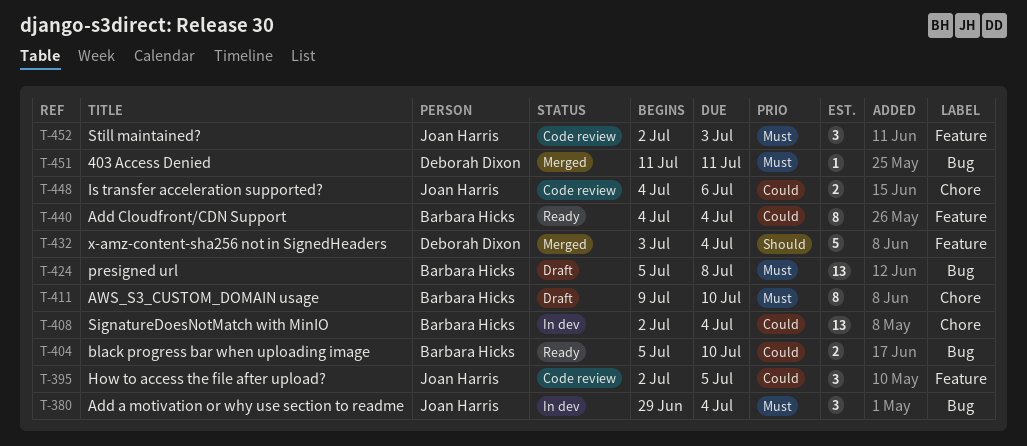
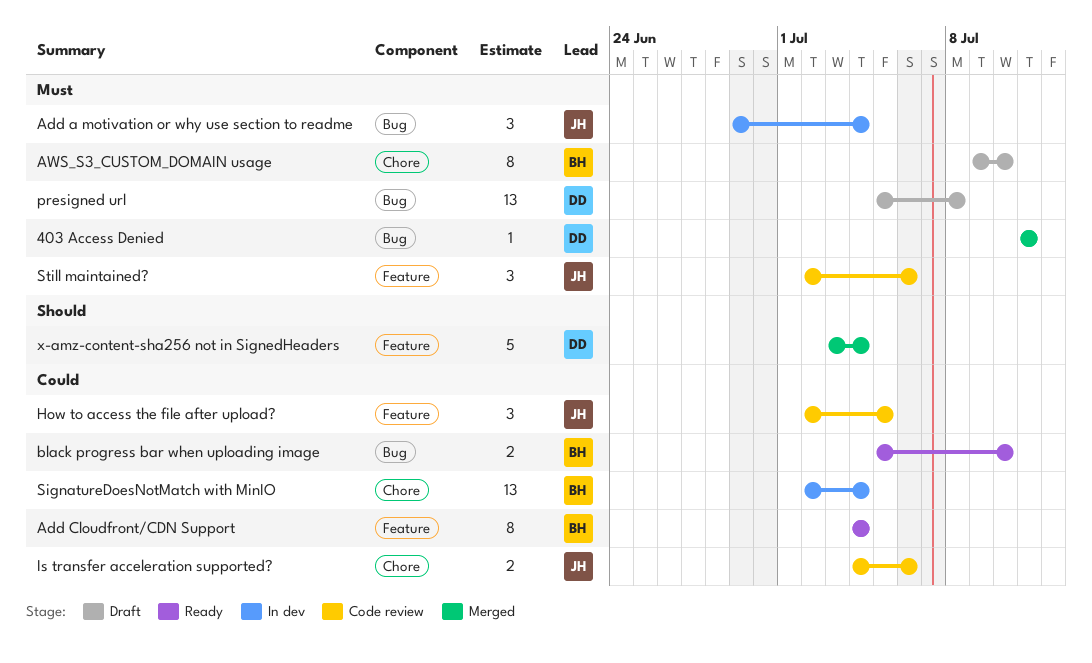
presigned url, owner: Barbara Hicks -> Deborah Dixon
Still maintained?, due: Jul 3 -> Jul 6

